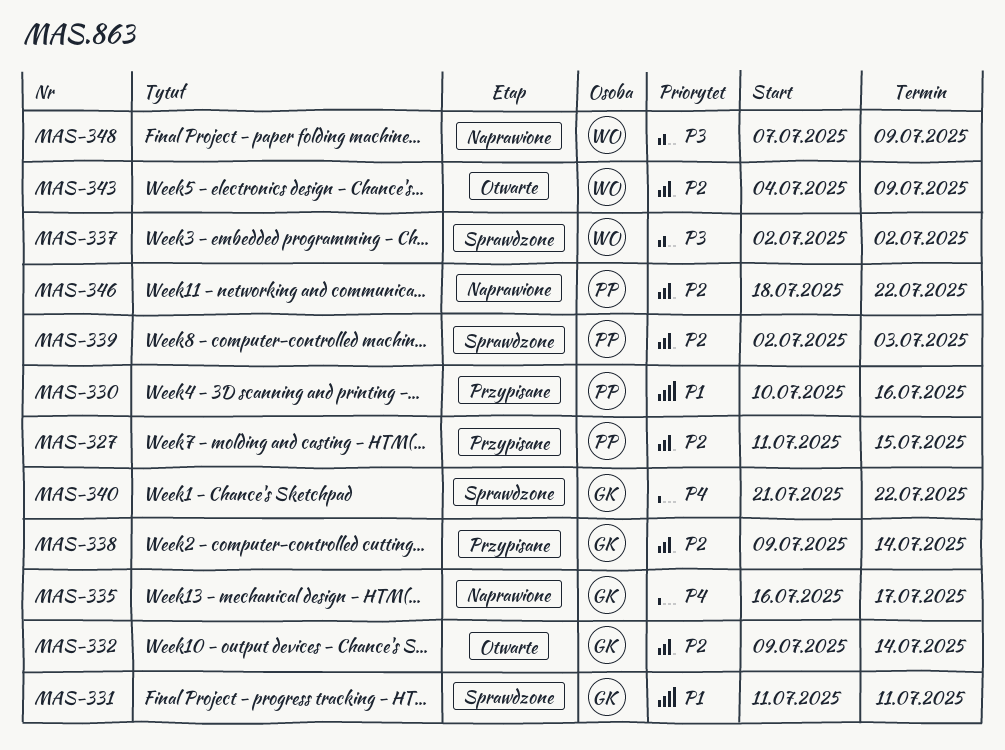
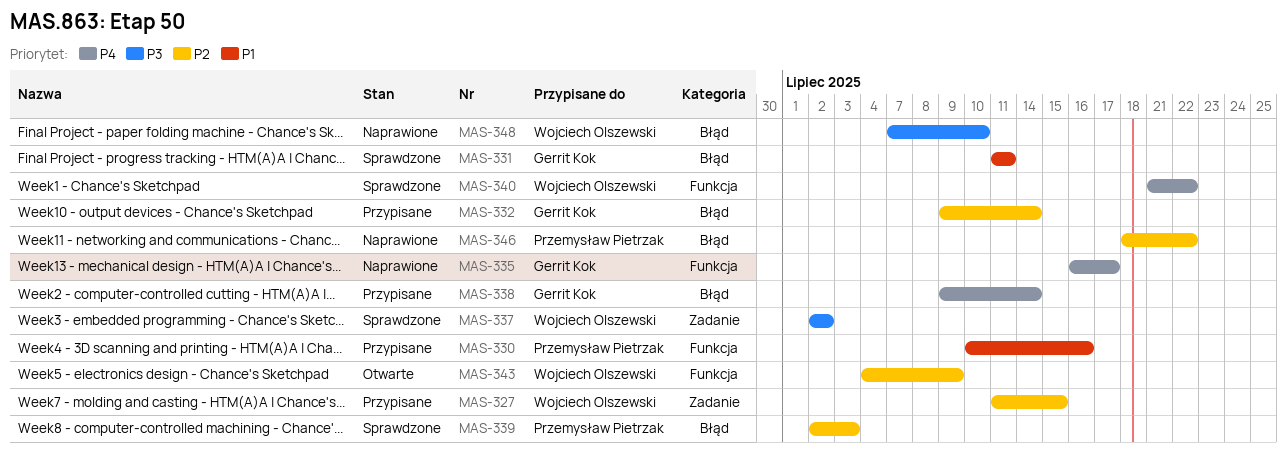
MAS-327, owner: Przemysław Pietrzak -> Wojciech Olszewski
MAS-332, status: Otwarte -> Przypisane
MAS-338, priority: P2 -> P4
MAS-340, owner: Gerrit Kok -> Wojciech Olszewski
MAS-348, due: Jul 9 -> Jul 10

